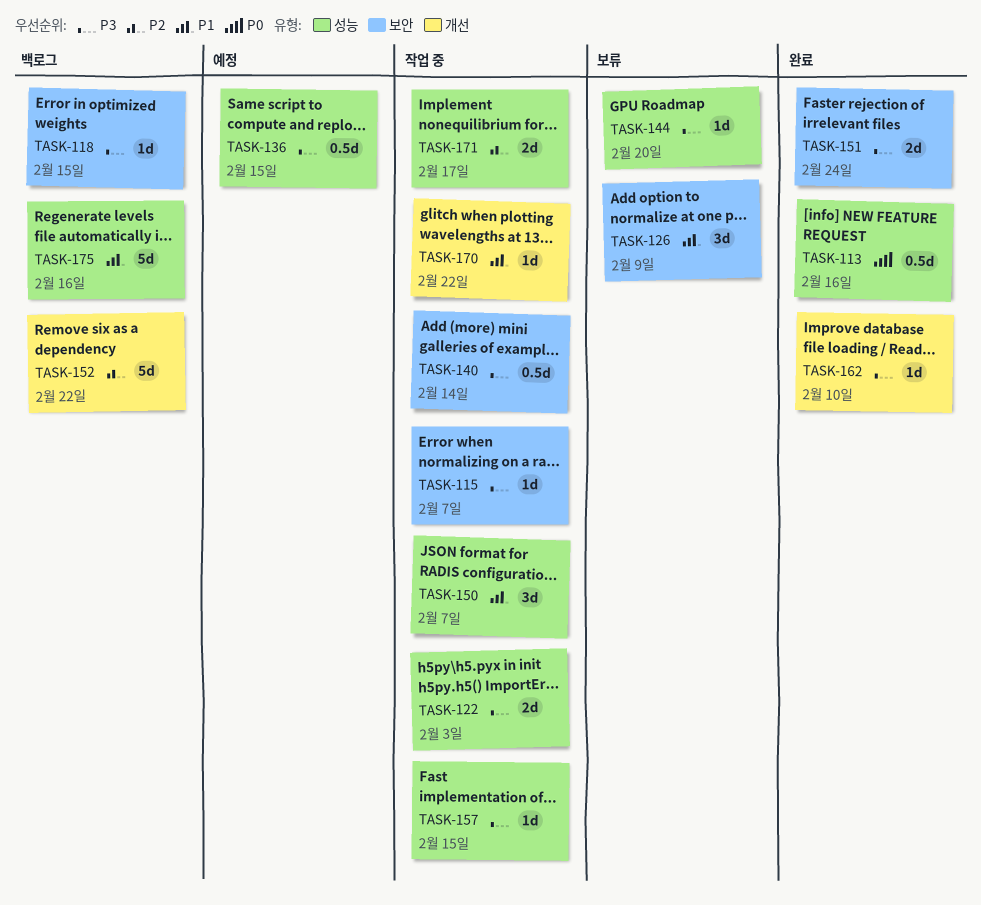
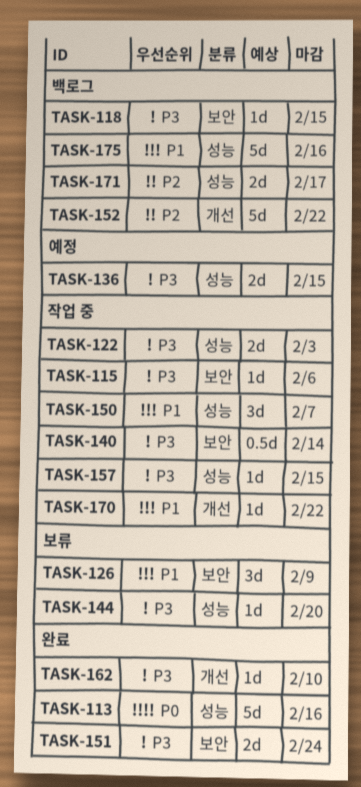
TASK-113, estimate: 0.5d -> 5d
TASK-115, due: Feb 7 -> Feb 6
TASK-136, estimate: 0.5d -> 2d
TASK-171, status: 작업 중 -> 백로그

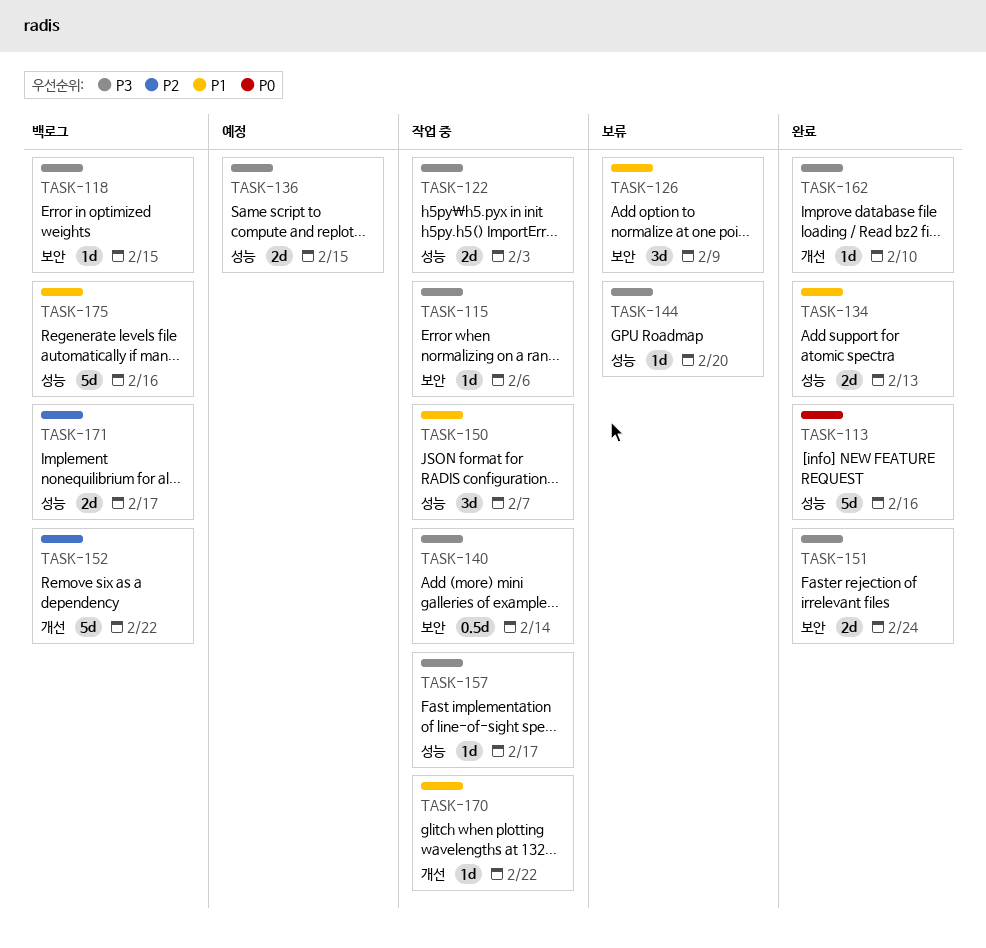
TASK-134: none -> present
TASK-157, due: Feb 15 -> Feb 17

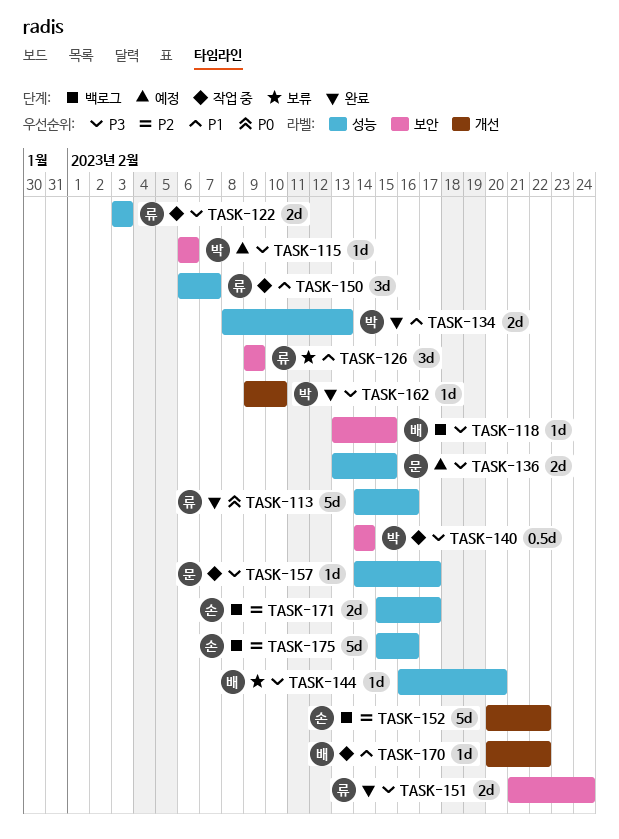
TASK-115, status: 작업 중 -> 예정
TASK-175, priority: P1 -> P2

